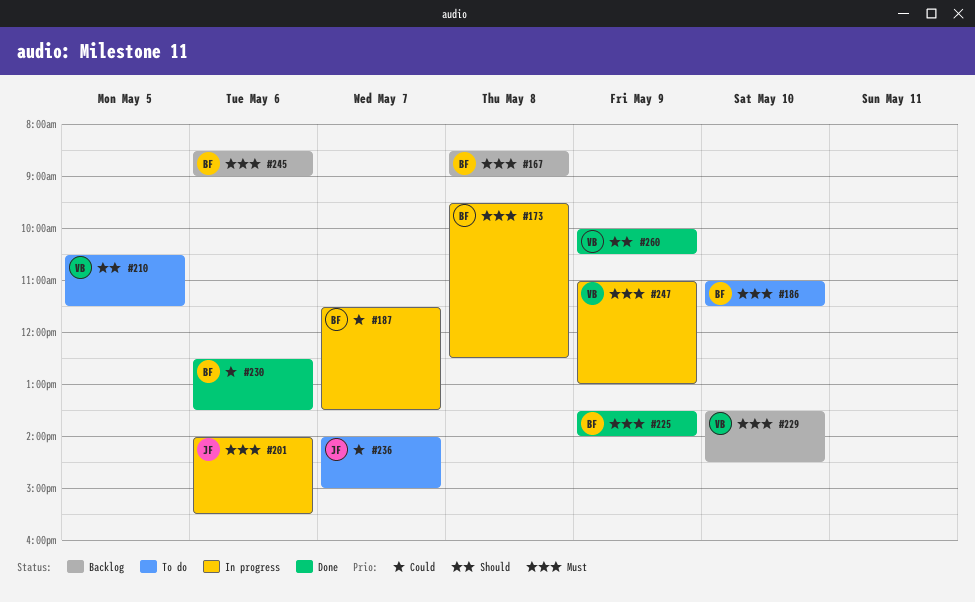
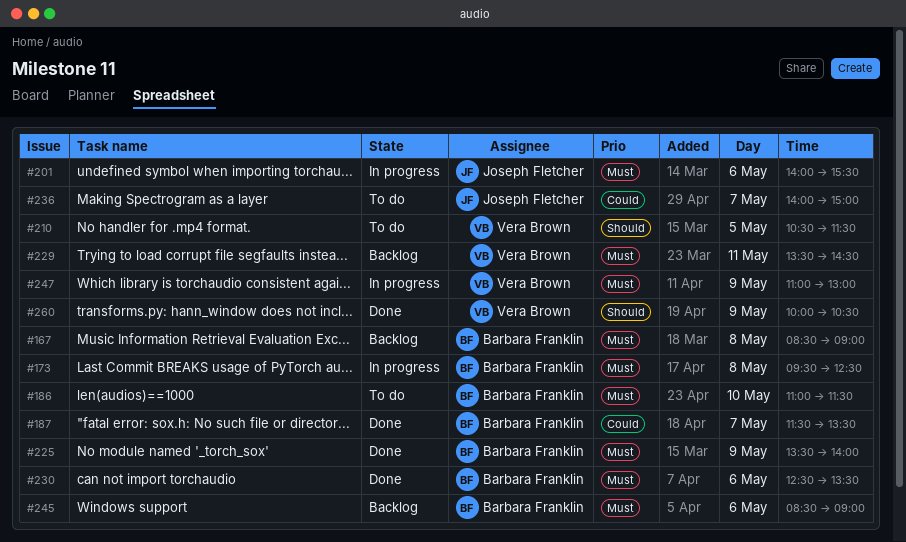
#187, status: In progress -> Done
#229, day: May 10 -> May 11
#230, priority: Could -> Must

